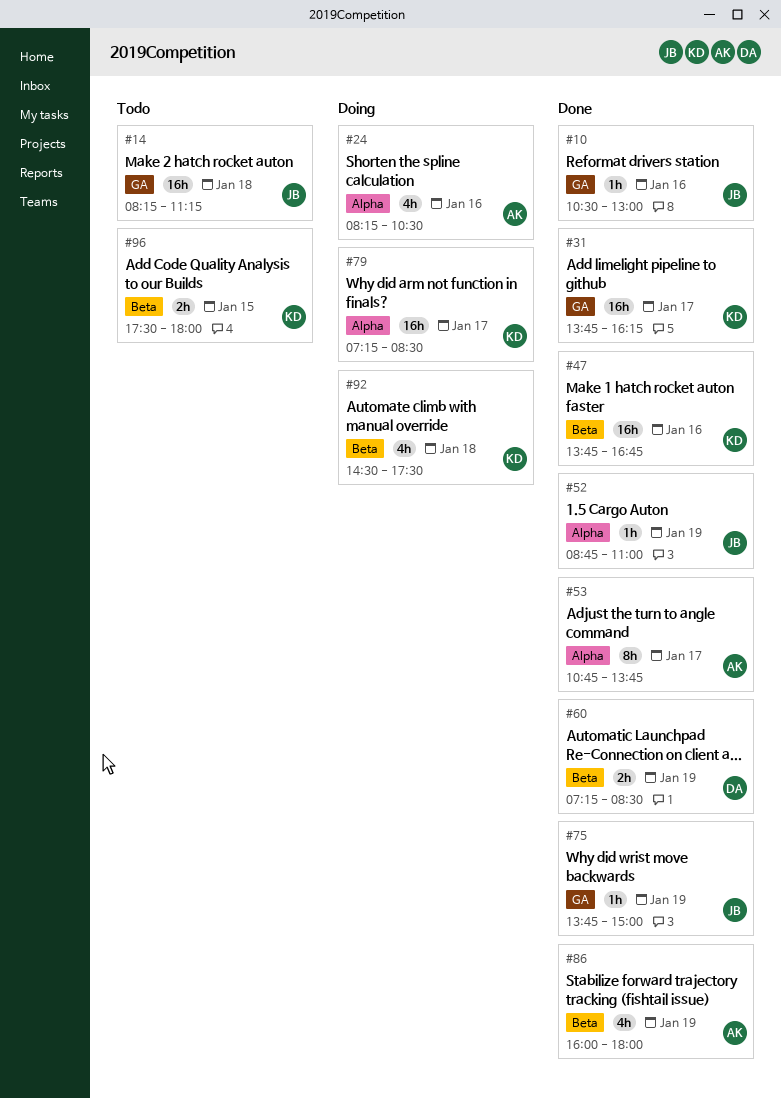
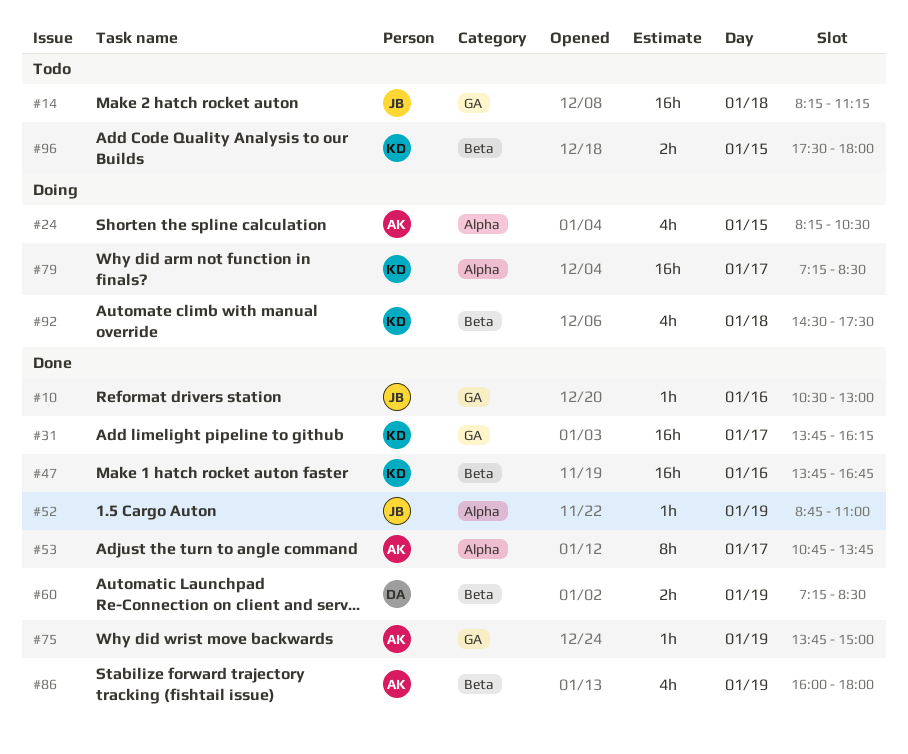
#24, day: Jan 16 -> Jan 15
#75, owner: JB -> AK

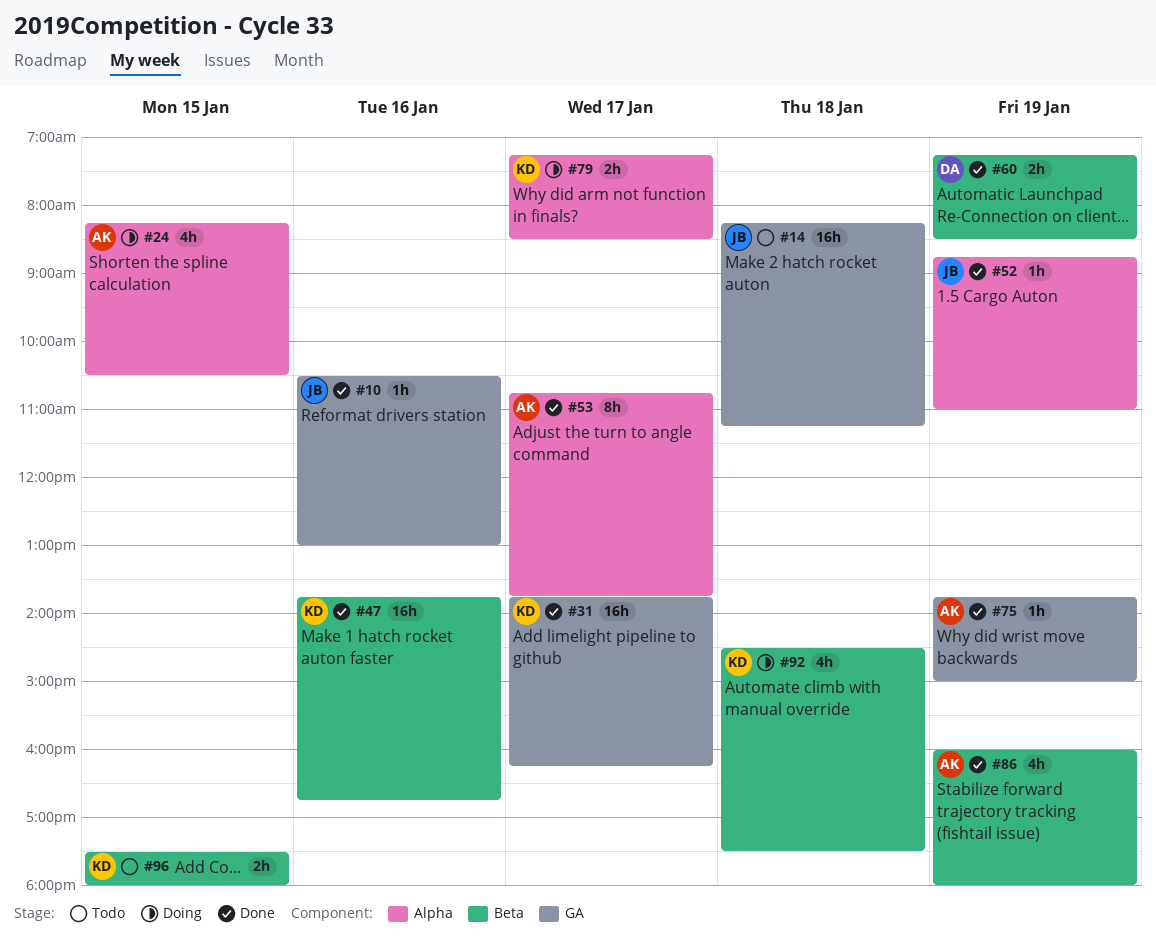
#79, estimate: 16h -> 2h

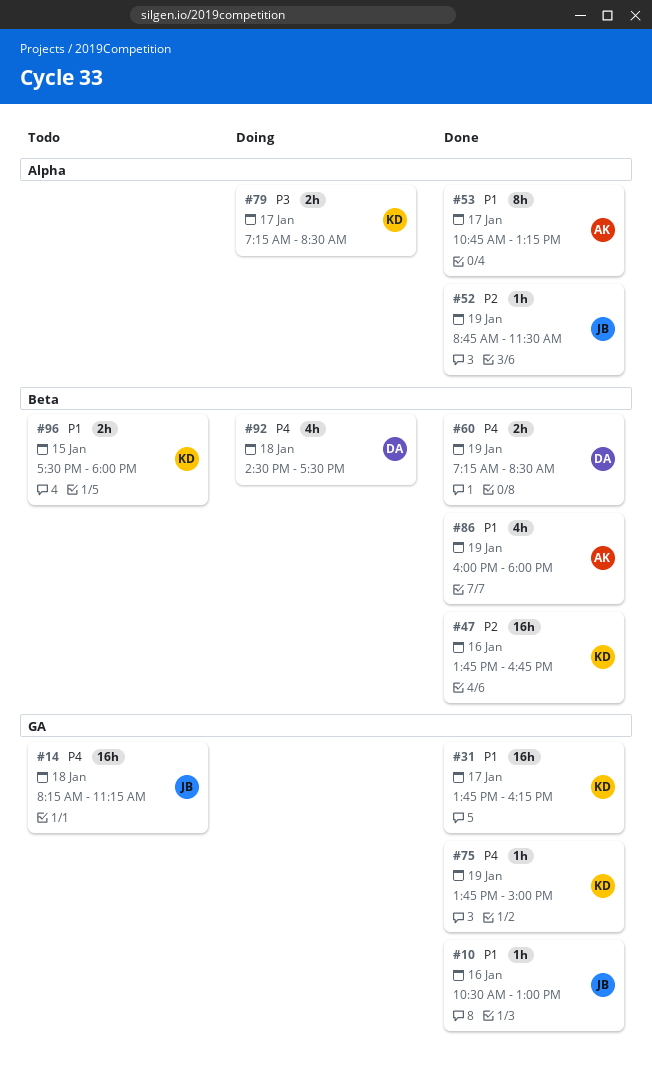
#24: present -> none
#52, ends: 11:00 -> 11:30
#53, ends: 13:45 -> 13:15
#75, owner: AK -> KD
#92, owner: KD -> DA

